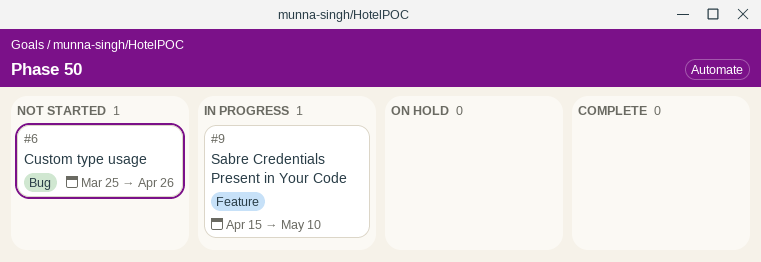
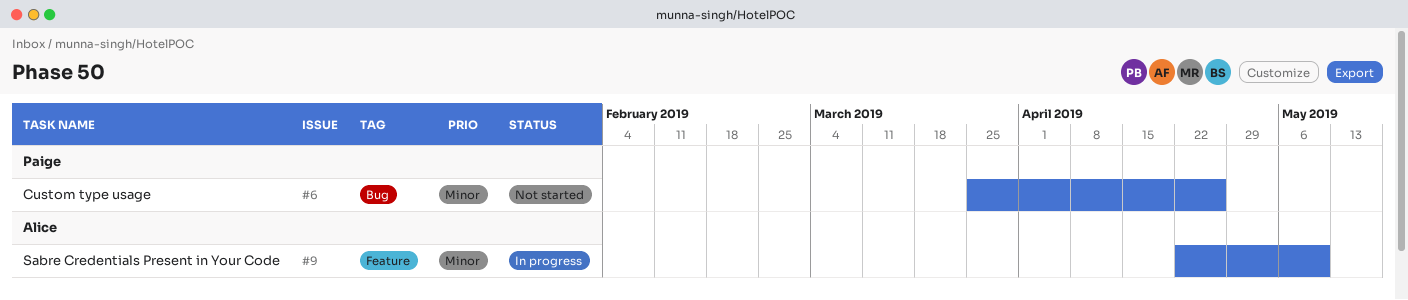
#9, start: Apr 15 -> Apr 22

